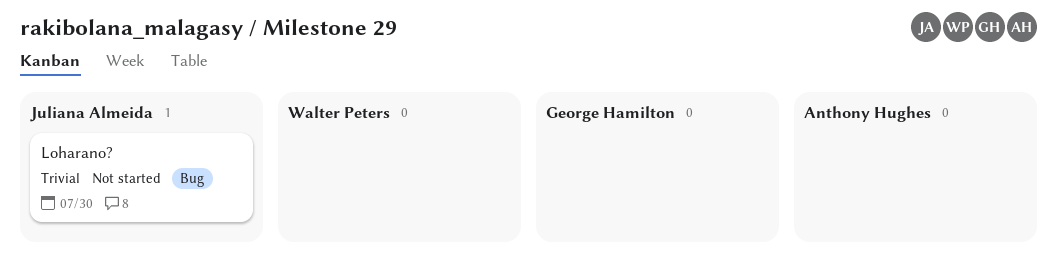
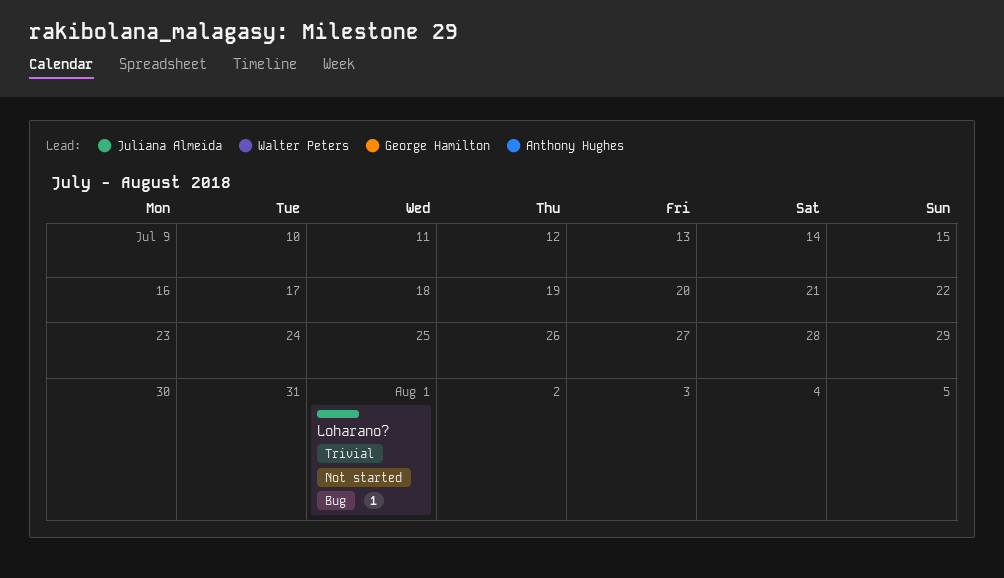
Loharano?, due: Jul 30 -> Aug 1

